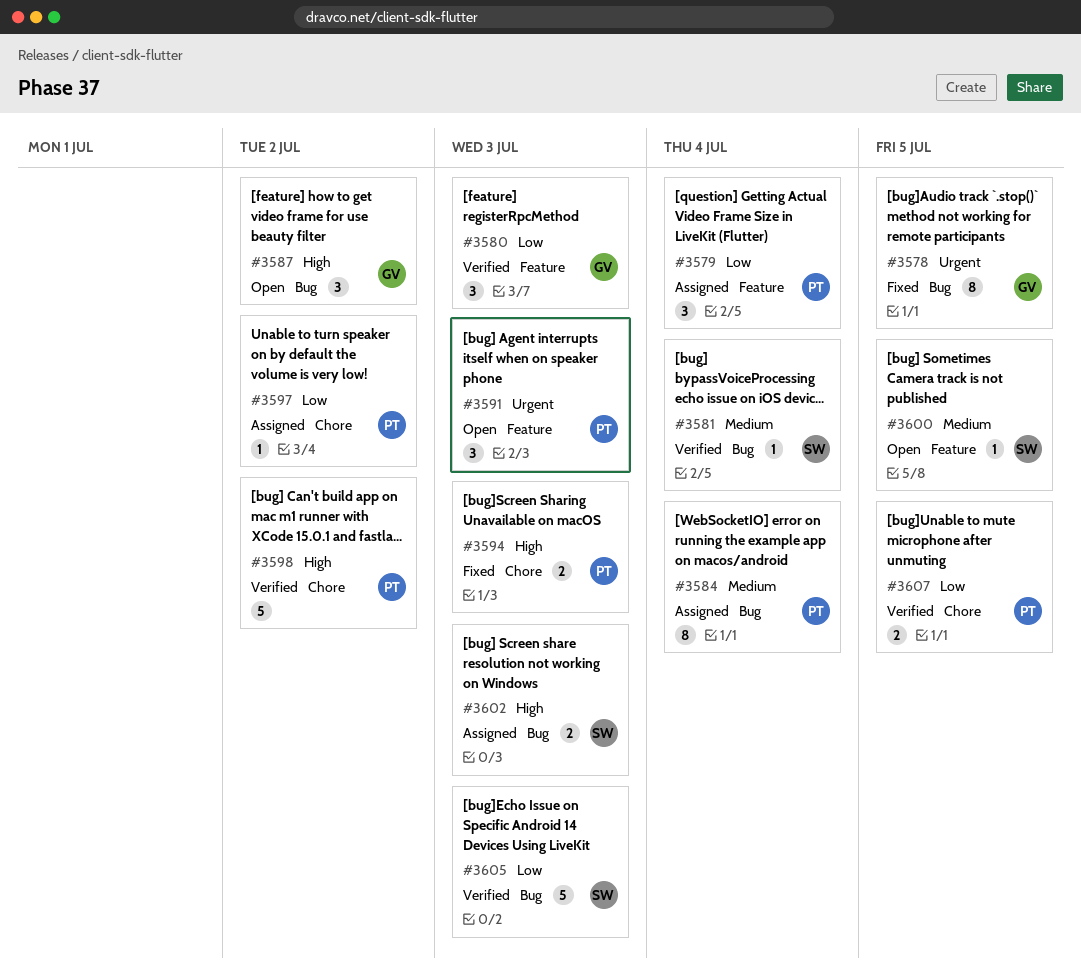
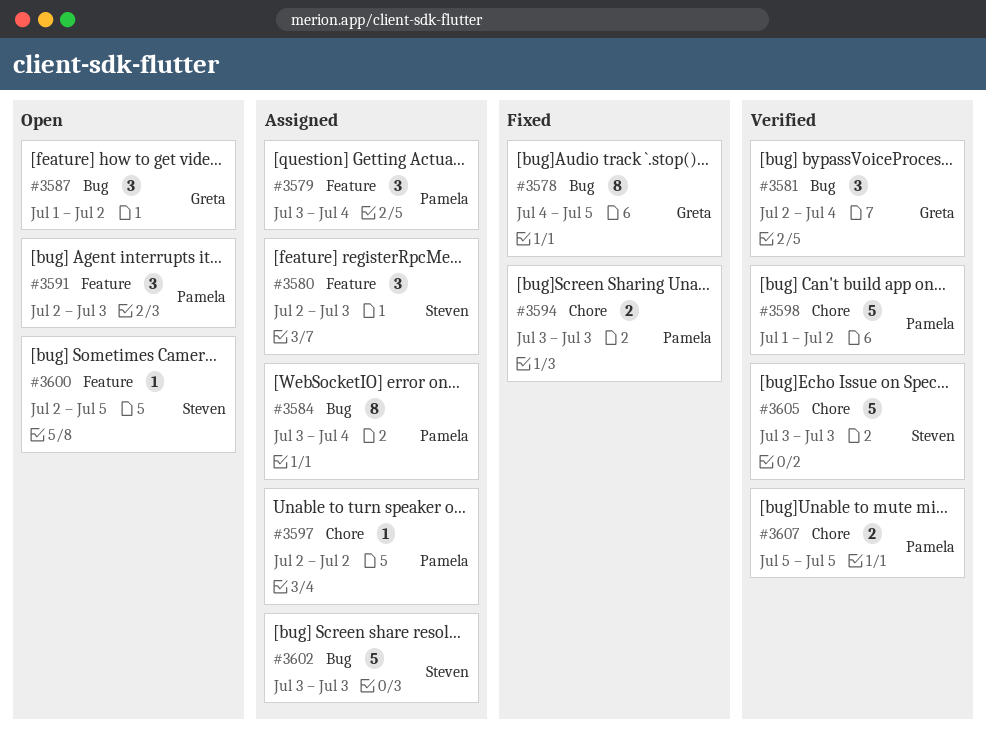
#3580, status: Verified -> Assigned
#3580, owner: Greta -> Steven
#3581, owner: Steven -> Greta
#3581, estimate: 1 -> 3
#3602, estimate: 2 -> 5
#3605, label: Bug -> Chore

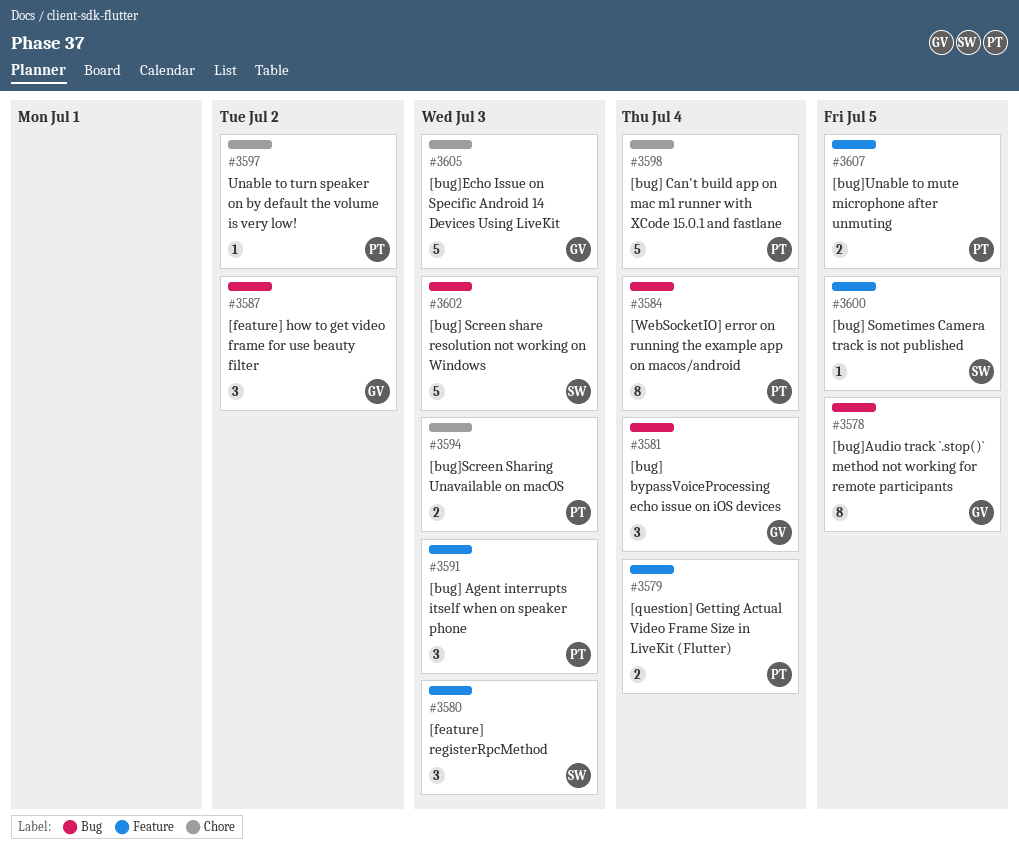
#3579, estimate: 3 -> 2
#3598, due: Jul 2 -> Jul 4
#3605, owner: Steven -> Greta
#3607, label: Chore -> Feature

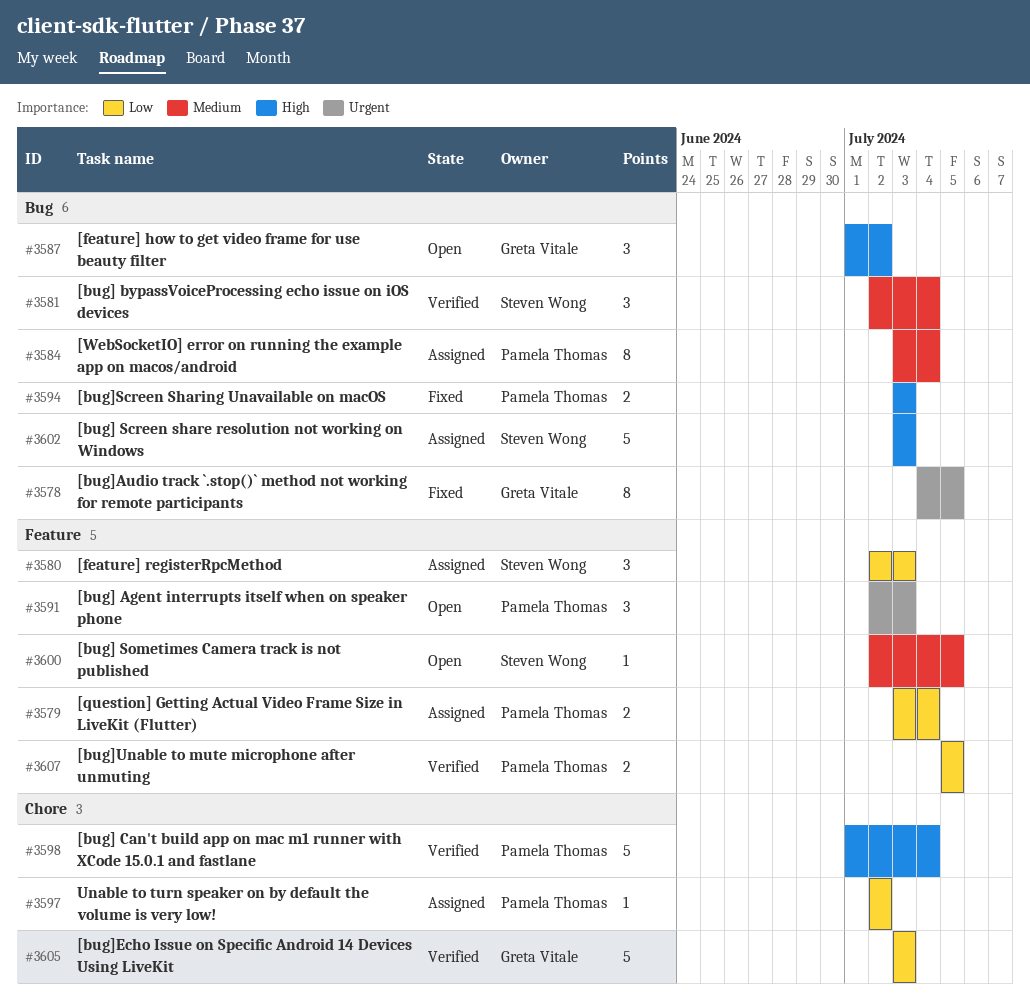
#3581, owner: Greta Vitale -> Steven Wong
#3594, label: Chore -> Bug

